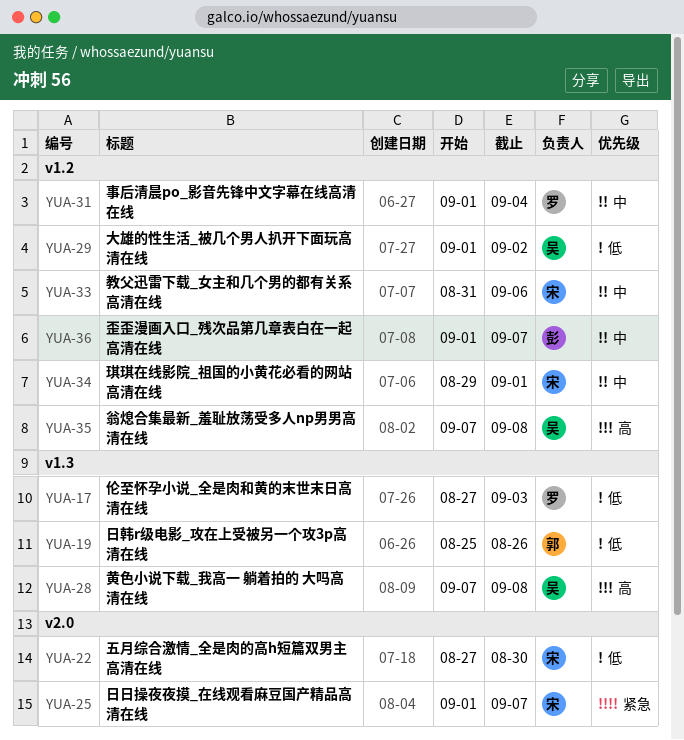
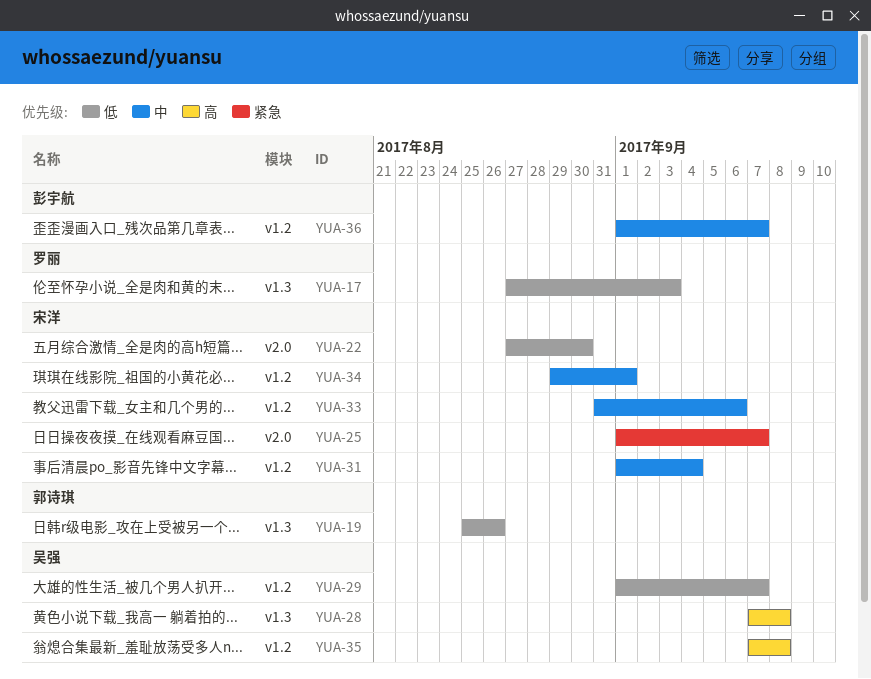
YUA-29, due: Sep 2 -> Sep 7
YUA-31, owner: 罗丽 -> 宋洋

